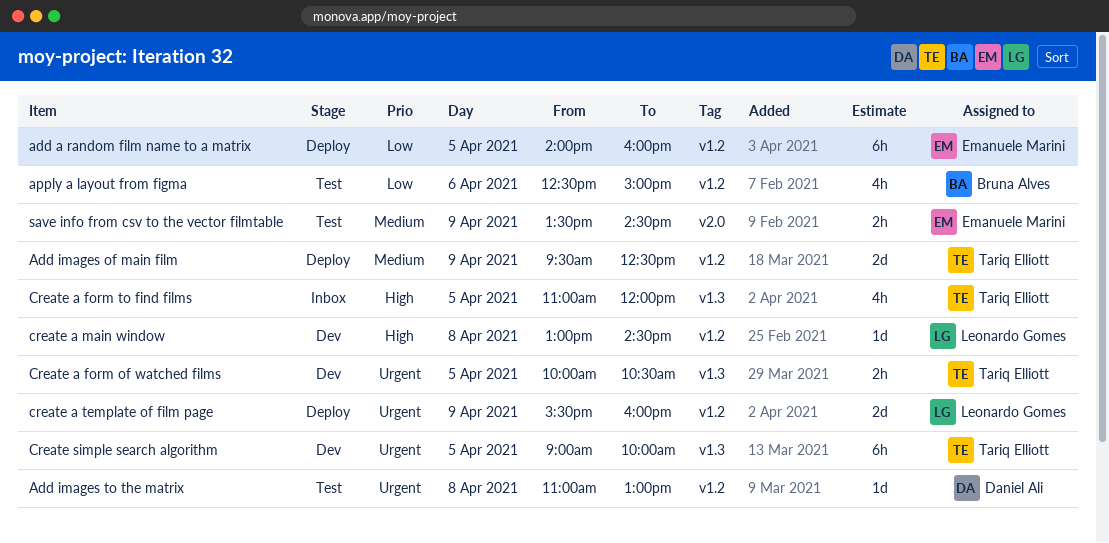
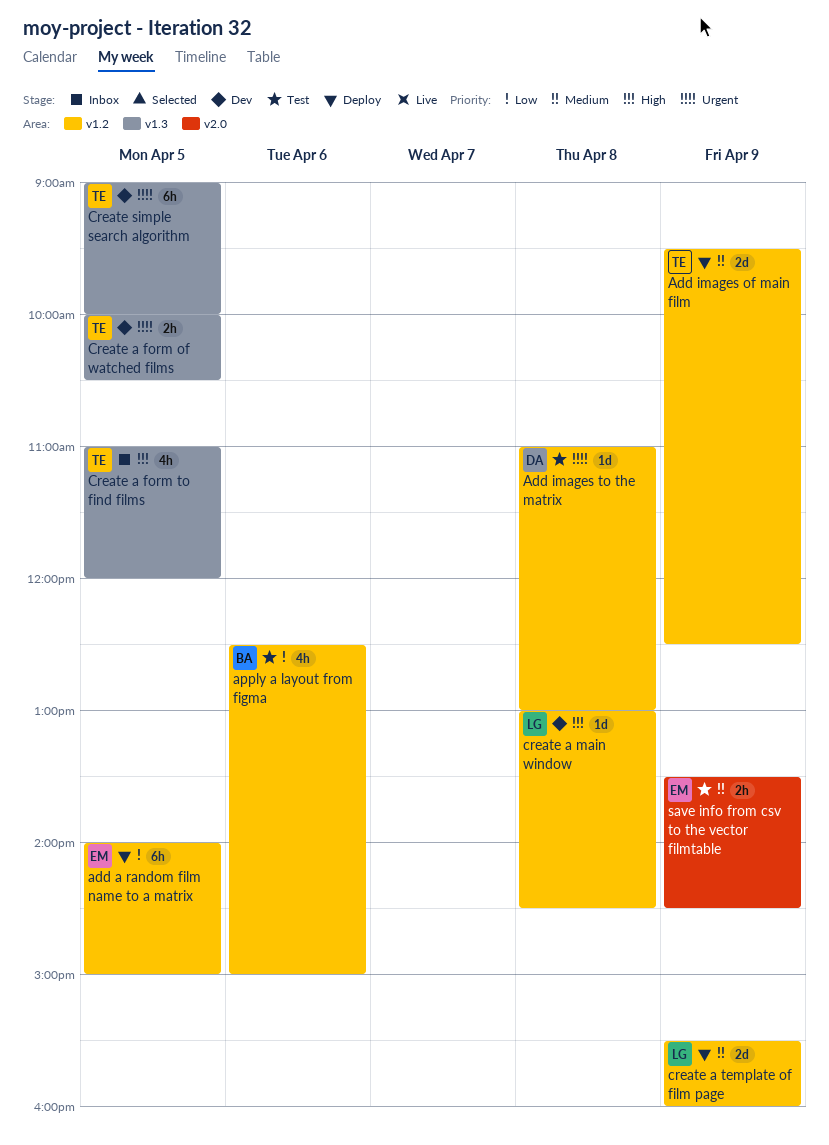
add a random film name to a matrix, ends: 16:00 -> 15:00
create a template of film page, priority: Urgent -> Medium

